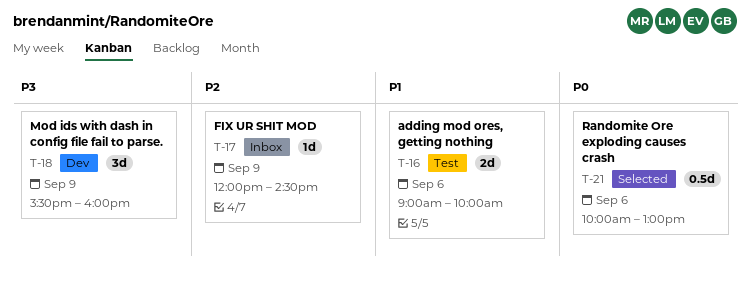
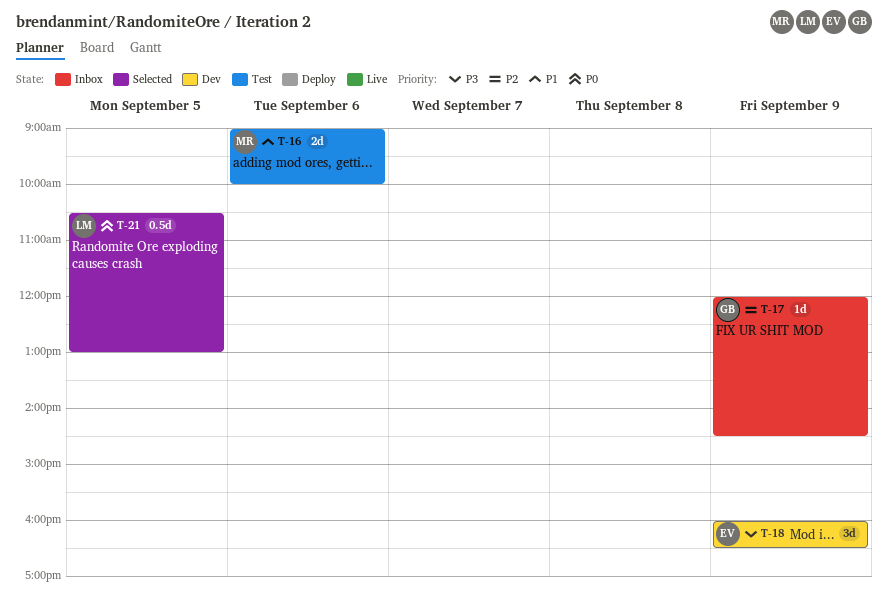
T-18, begins: 15:30 -> 16:00
T-18, ends: 16:00 -> 16:30
T-21, day: Sep 6 -> Sep 5
T-21, begins: 10:00 -> 10:30

